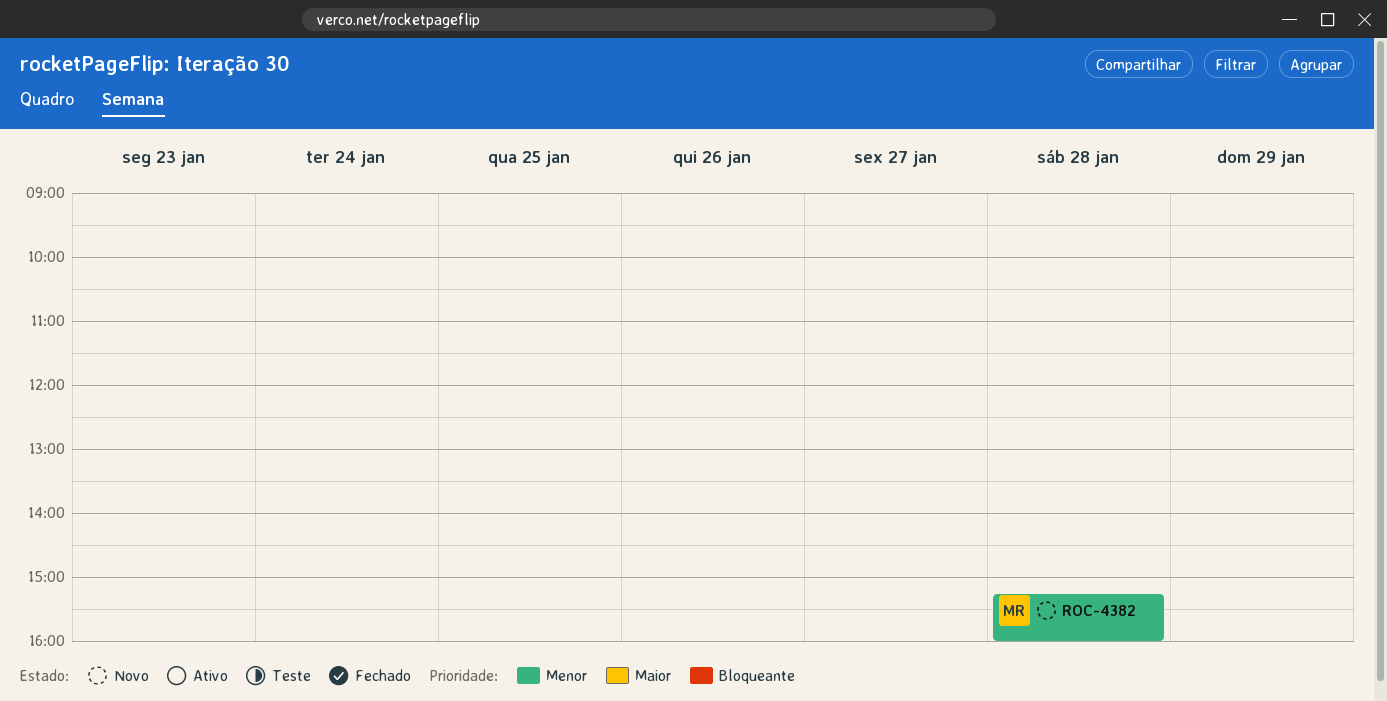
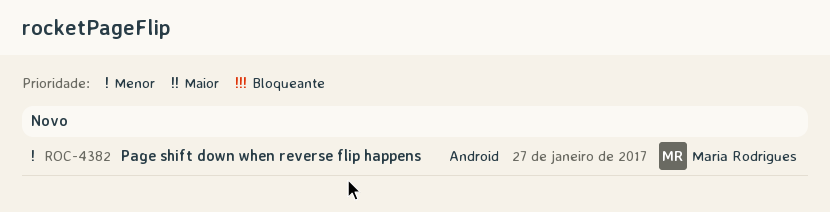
ROC-4382, day: Jan 28 -> Jan 27

